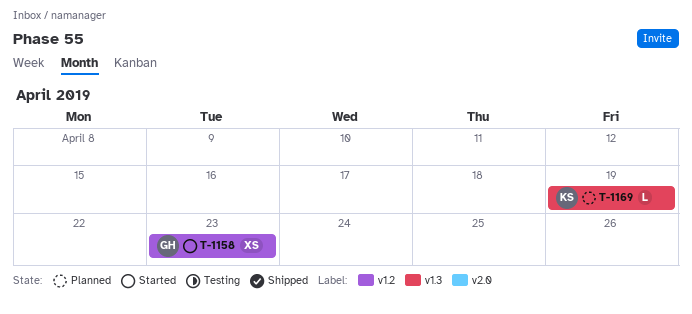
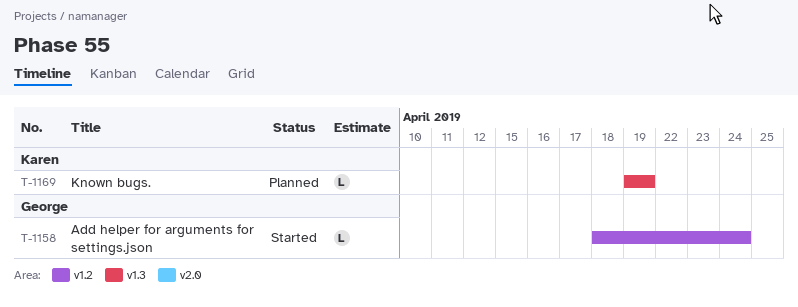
T-1158, estimate: XS -> L
T-1158, start: Apr 23 -> Apr 18
T-1158, due: Apr 23 -> Apr 24

